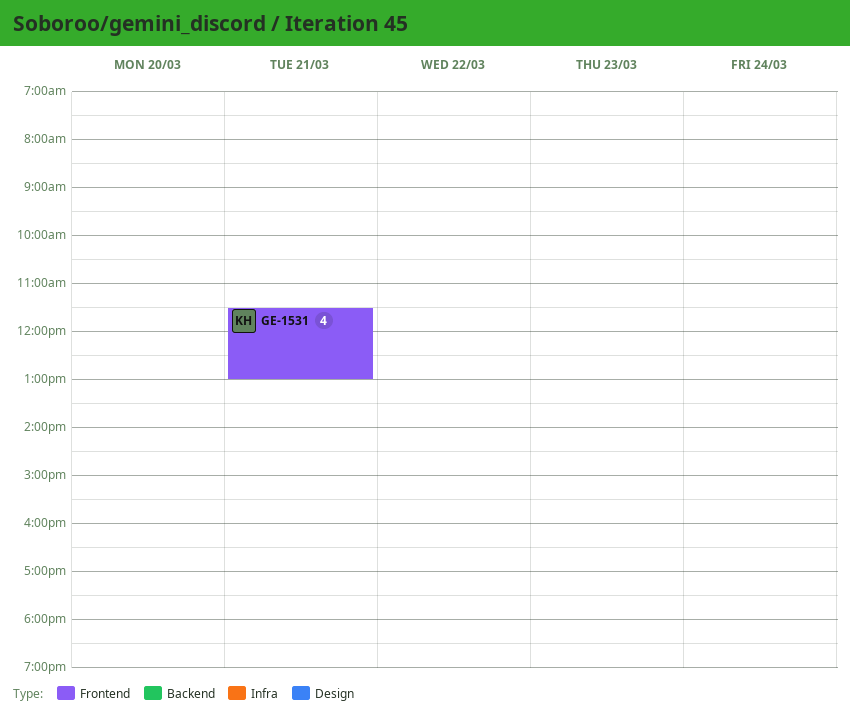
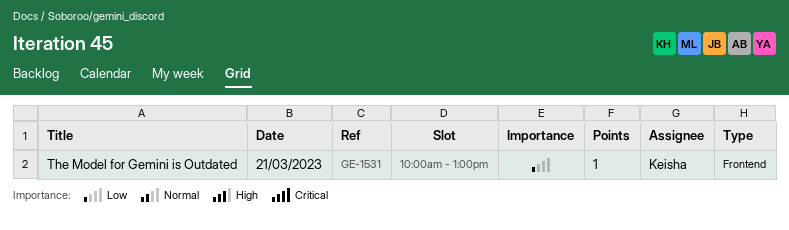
GE-1531, estimate: 4 -> 1
GE-1531, begins: 11:30 -> 10:00

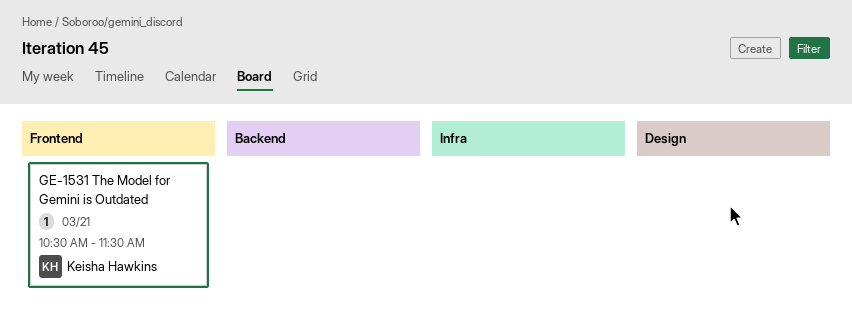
GE-1531, begins: 10:00 -> 10:30
GE-1531, ends: 13:00 -> 11:30

